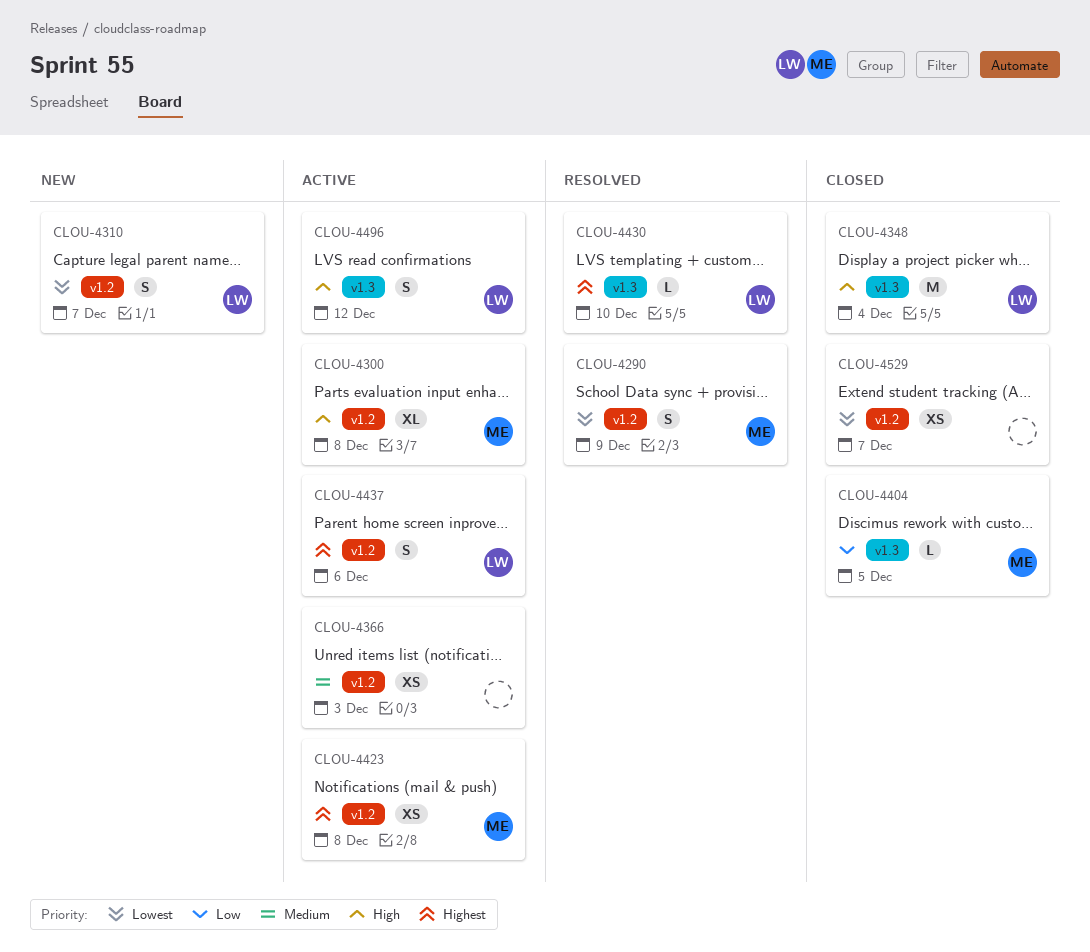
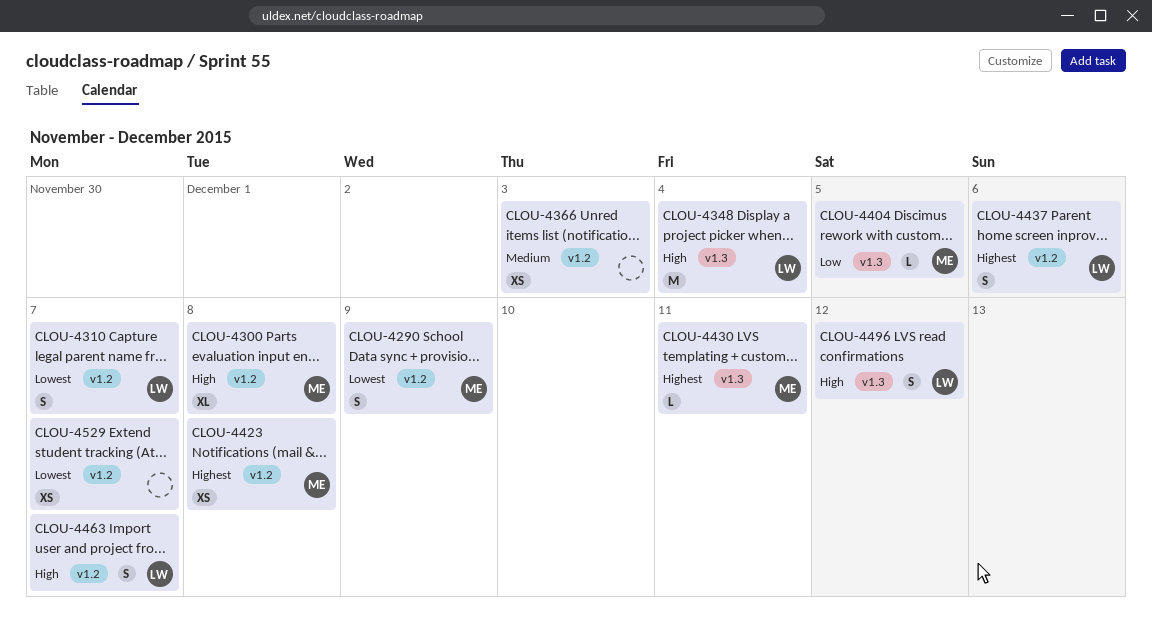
CLOU-4430, owner: LW -> ME
CLOU-4430, due: Dec 10 -> Dec 11
CLOU-4463: none -> present

